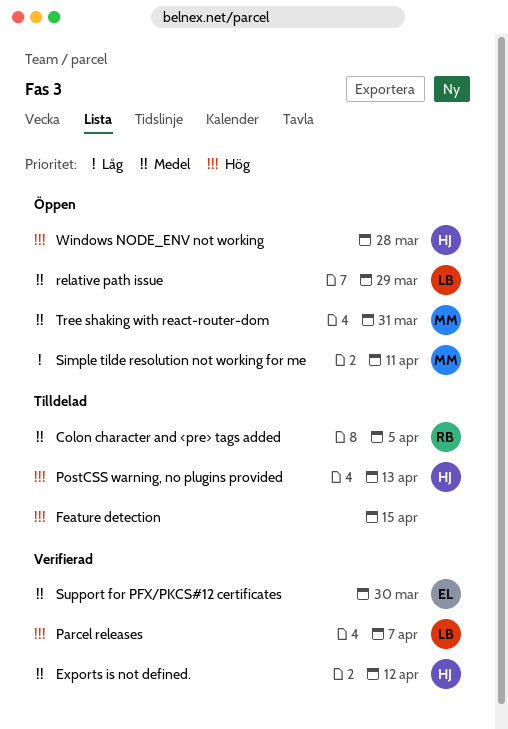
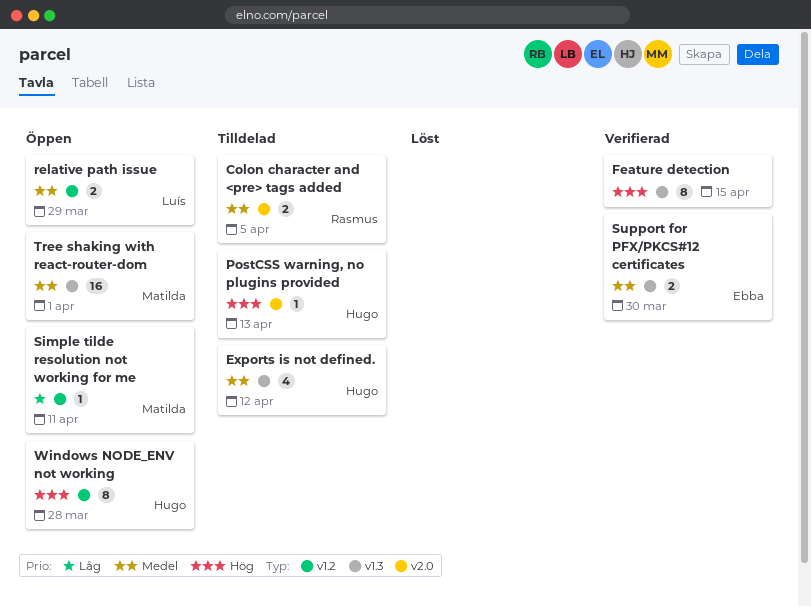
Exports is not defined., status: Verifierad -> Tilldelad
Feature detection, status: Tilldelad -> Verifierad
Parcel releases: present -> none
Tree shaking with react-router-dom, due: Mar 31 -> Apr 1

